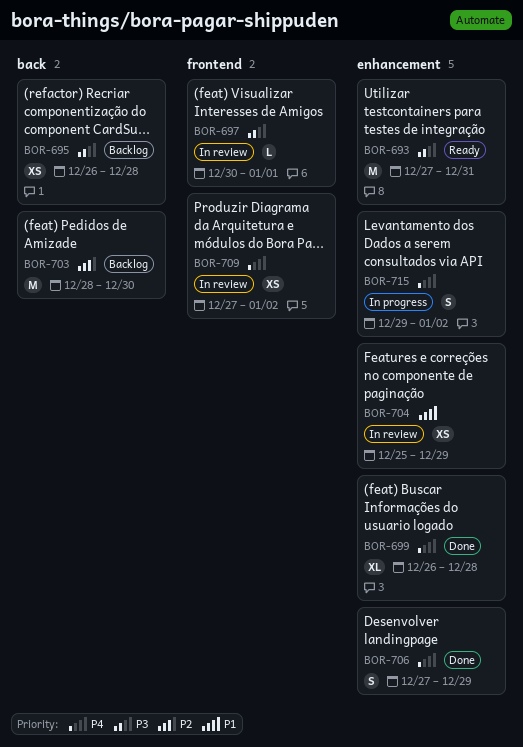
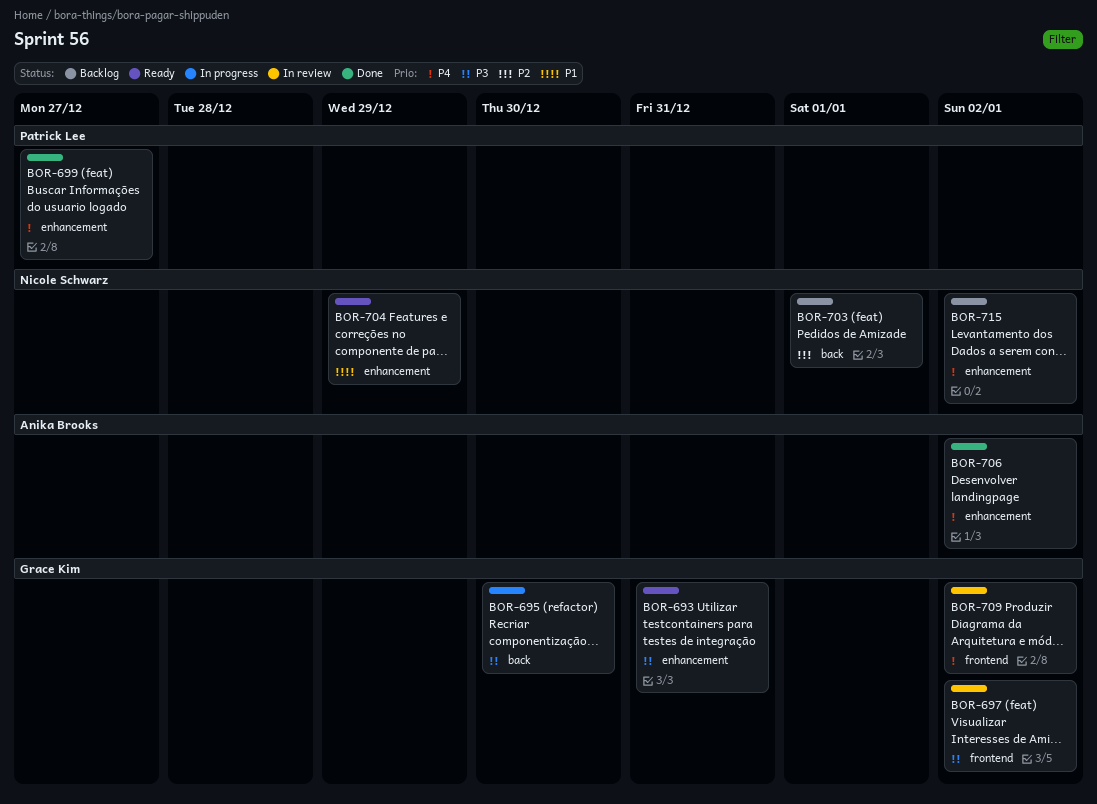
BOR-695, status: Backlog -> In progress
BOR-695, due: Dec 28 -> Dec 30
BOR-697, due: Jan 1 -> Jan 2
BOR-699, due: Dec 28 -> Dec 27
BOR-703, due: Dec 30 -> Jan 1
BOR-704, status: In review -> Ready
BOR-706, due: Dec 29 -> Jan 2
BOR-715, status: In progress -> Backlog

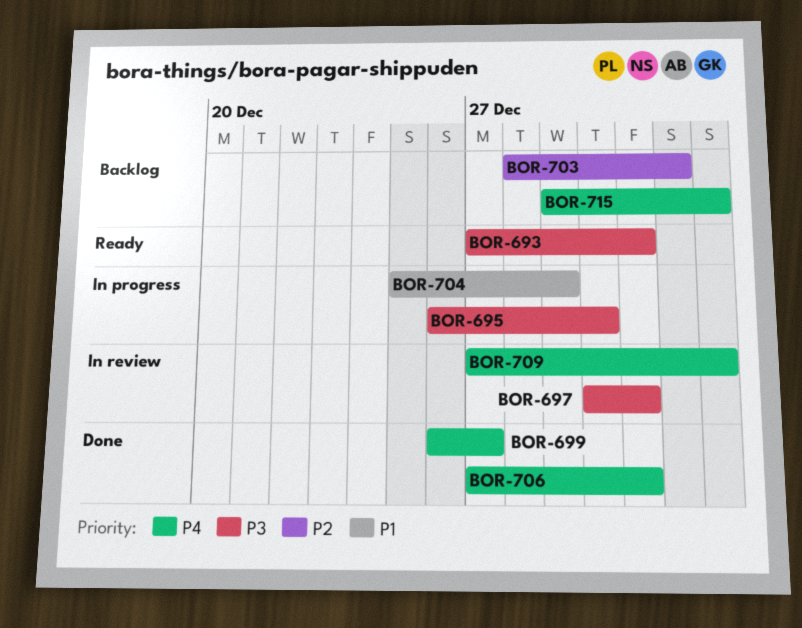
BOR-697, due: Jan 2 -> Dec 31
BOR-704, status: Ready -> In progress
BOR-706, due: Jan 2 -> Dec 31

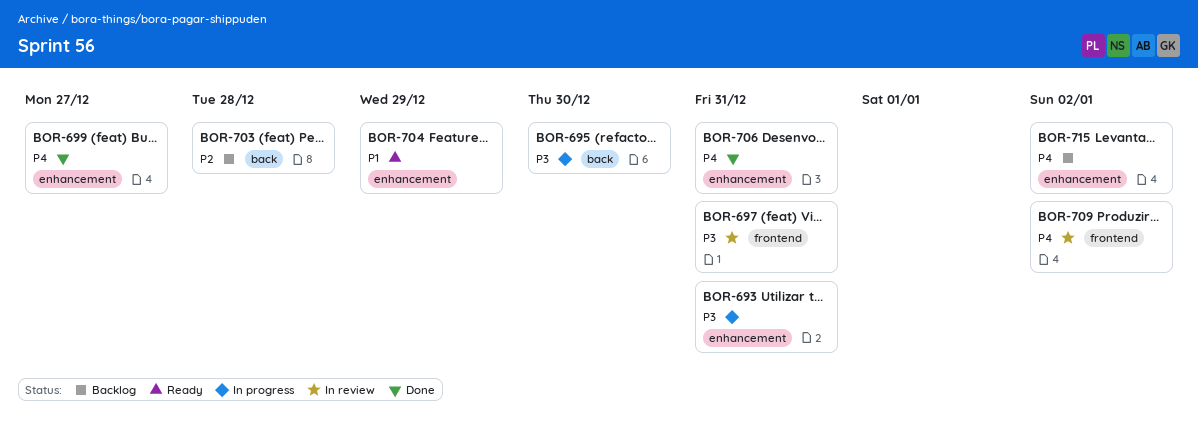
BOR-693, status: Ready -> In progress
BOR-703, due: Jan 1 -> Dec 28
BOR-704, status: In progress -> Ready

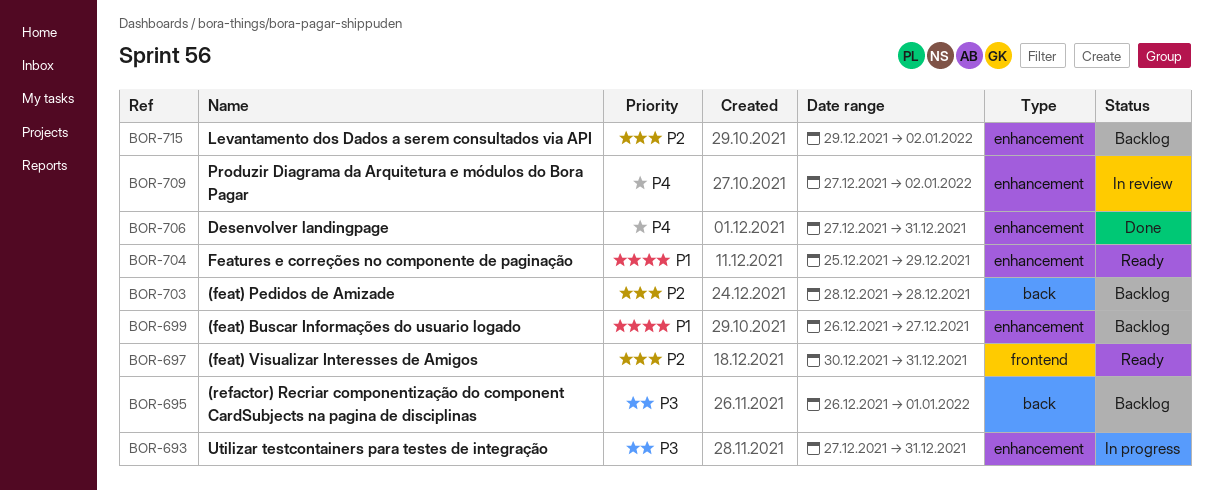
BOR-695, status: In progress -> Backlog
BOR-695, due: Dec 30 -> Jan 1
BOR-697, status: In review -> Ready
BOR-697, priority: P3 -> P2
BOR-699, status: Done -> Backlog
BOR-699, priority: P4 -> P1
BOR-709, label: frontend -> enhancement
BOR-715, priority: P4 -> P2

